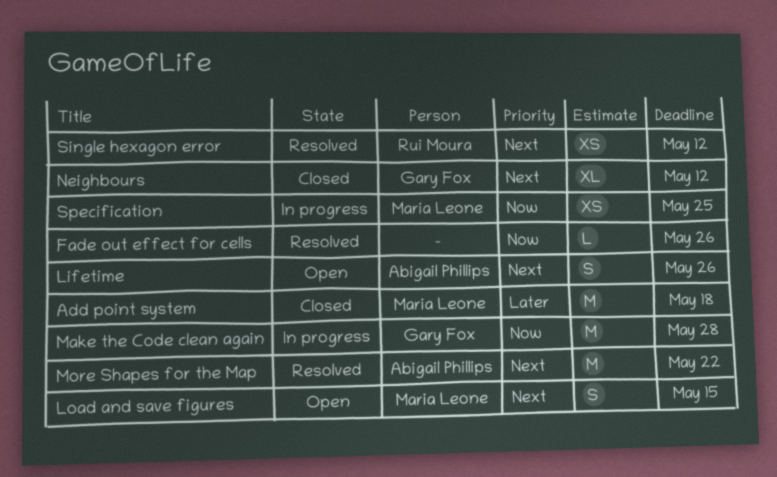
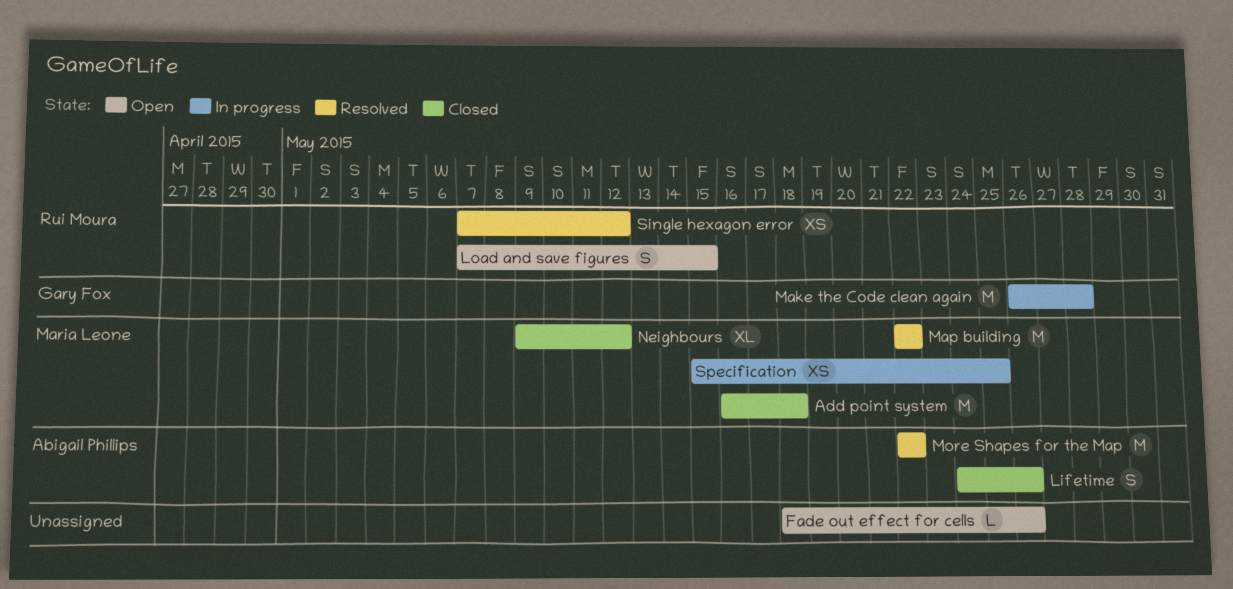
Fade out effect for cells, status: Resolved -> Open
Lifetime, status: Open -> Closed
Load and save figures, owner: Maria Leone -> Rui Moura
Map building: none -> present
Neighbours, owner: Gary Fox -> Maria Leone

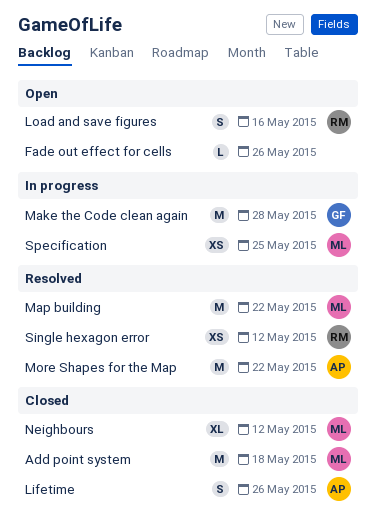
Load and save figures, due: May 15 -> May 16

